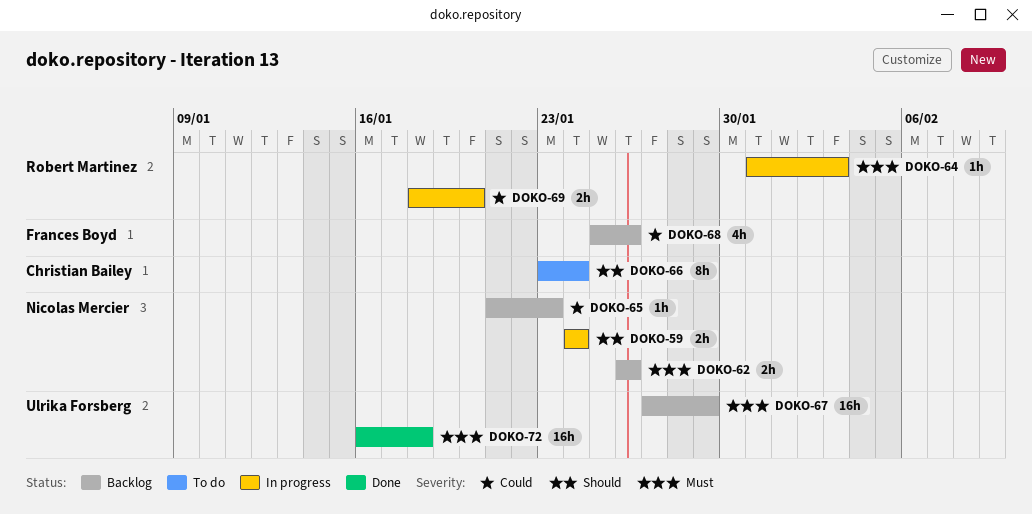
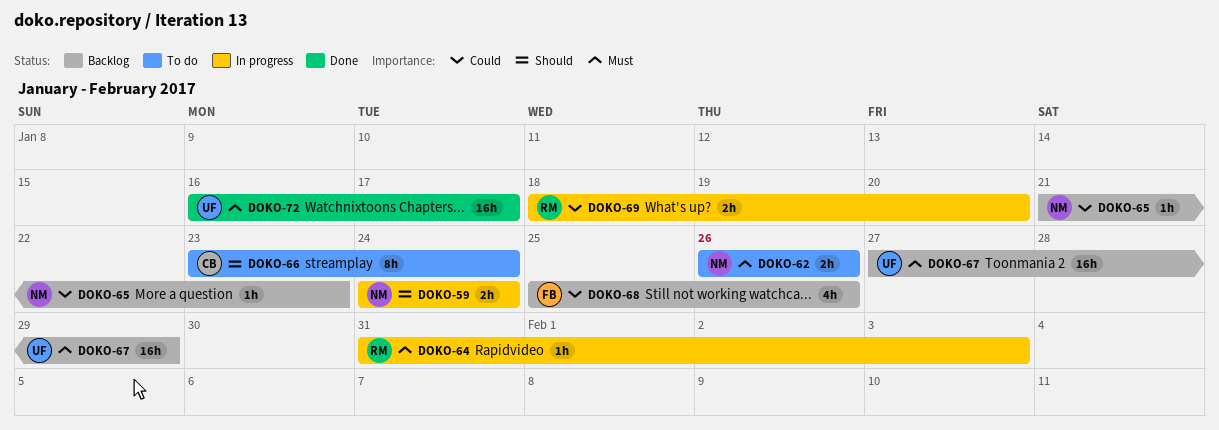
DOKO-62, status: Backlog -> To do
DOKO-72, due: Jan 18 -> Jan 17

